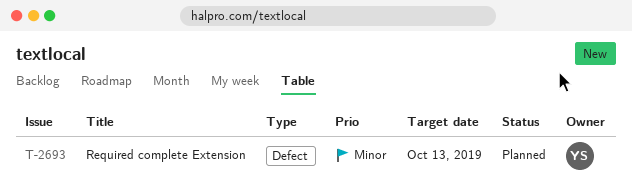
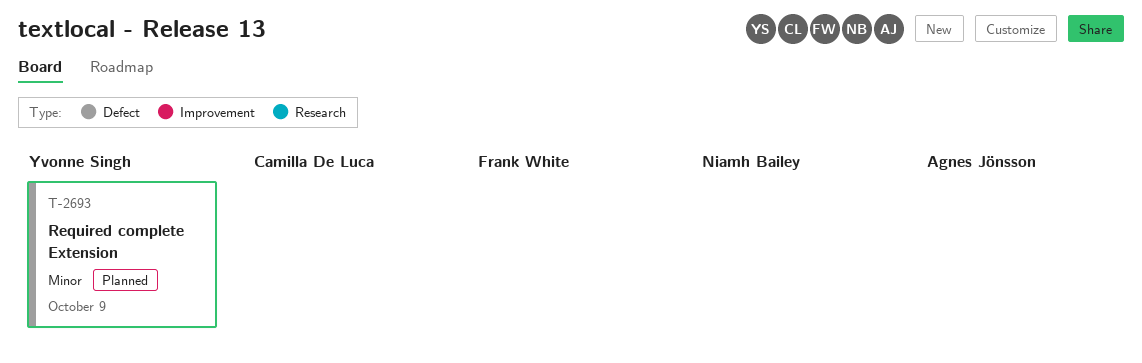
T-2693, due: Oct 13 -> Oct 9

